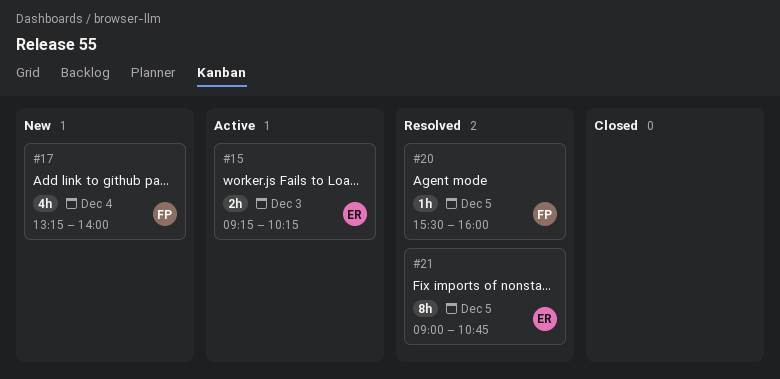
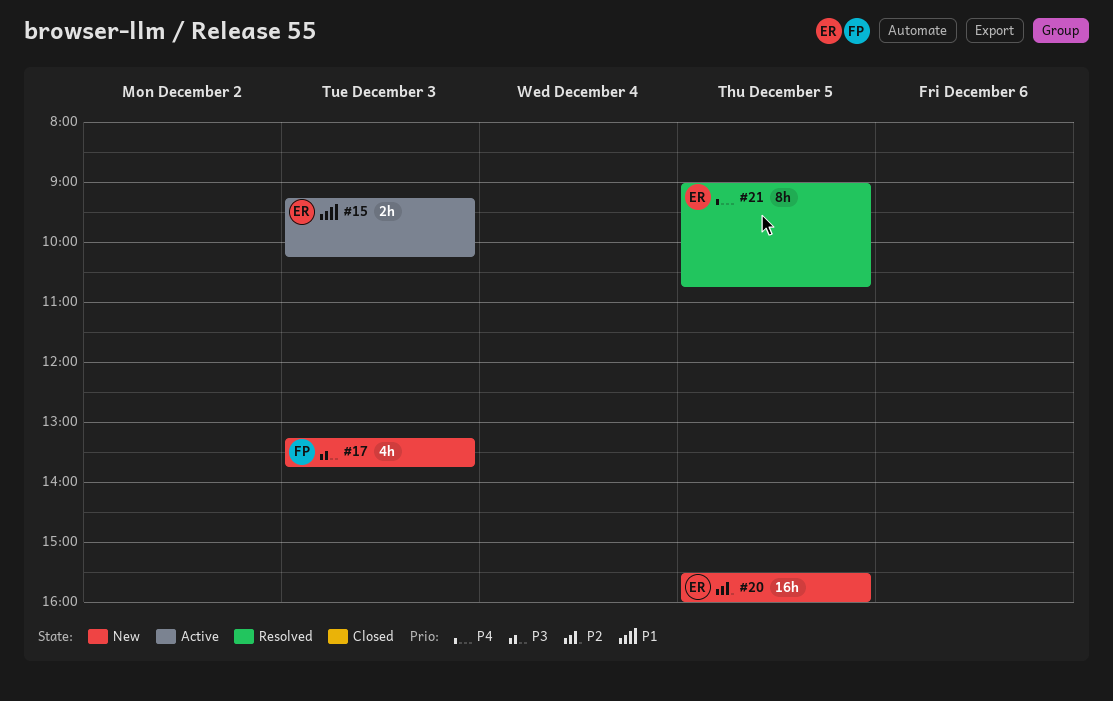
#17, day: Dec 4 -> Dec 3
#17, ends: 14:00 -> 13:45
#20, status: Resolved -> New
#20, owner: FP -> ER
#20, estimate: 1h -> 16h

